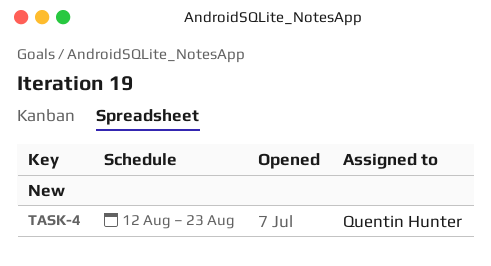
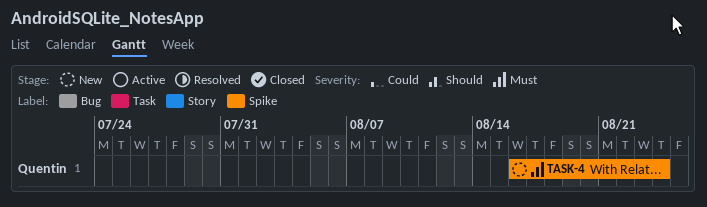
TASK-4, start: Aug 12 -> Aug 16
TASK-4, due: Aug 23 -> Aug 24

